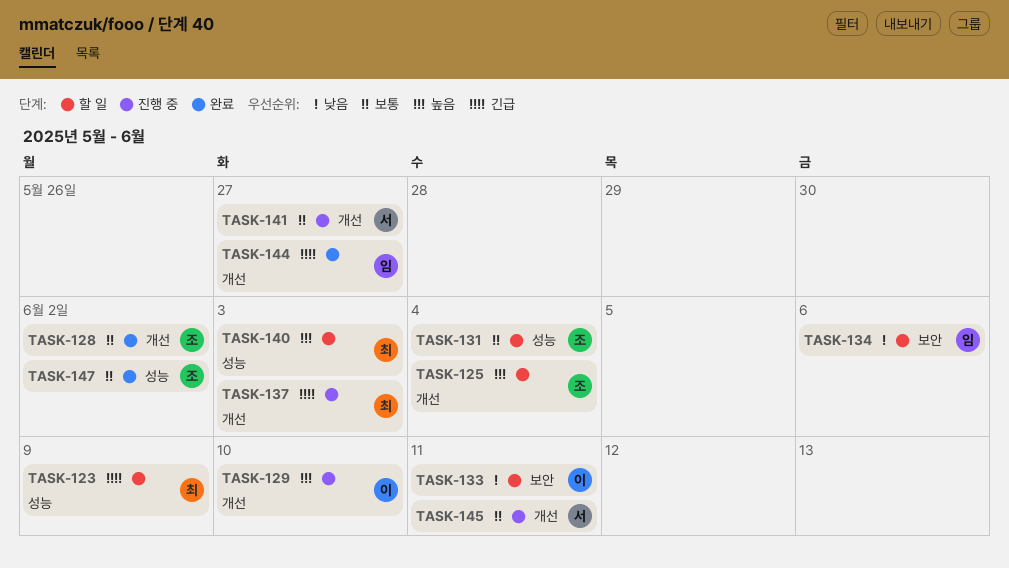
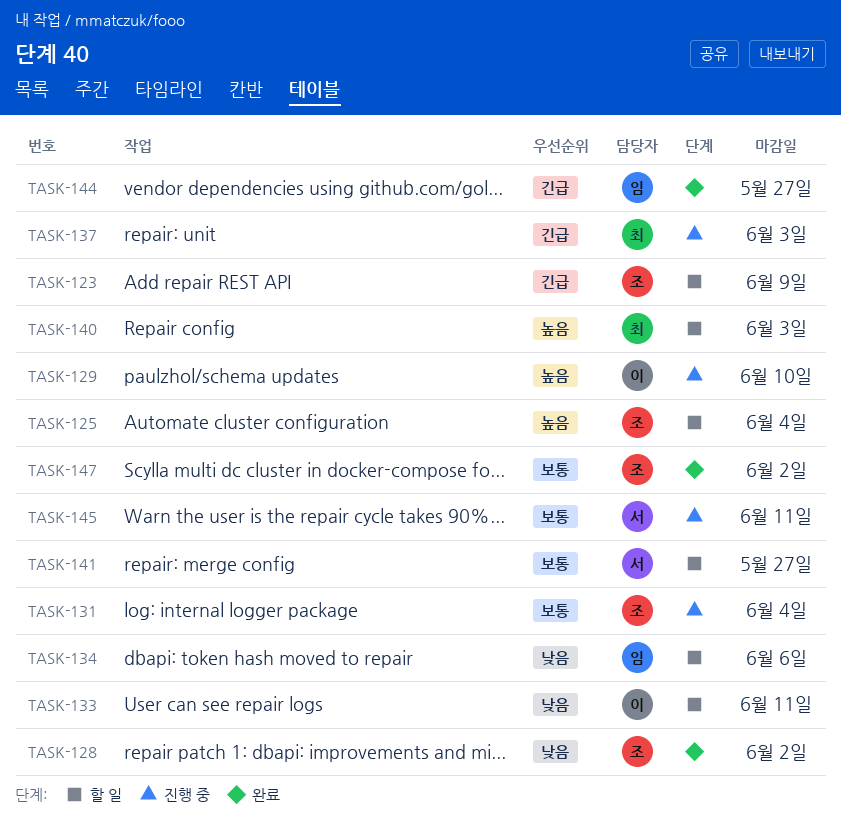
TASK-123, owner: 최 -> 조
TASK-128, priority: 보통 -> 낮음
TASK-131, status: 할 일 -> 진행 중
TASK-141, status: 진행 중 -> 할 일

